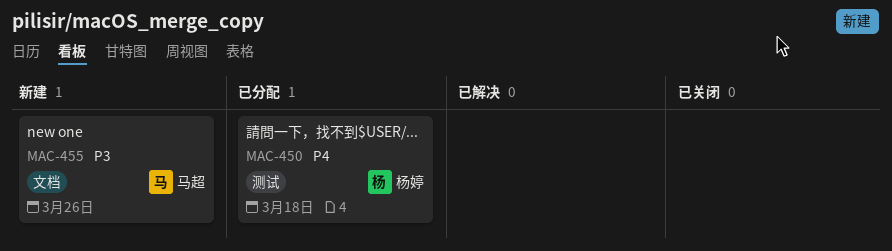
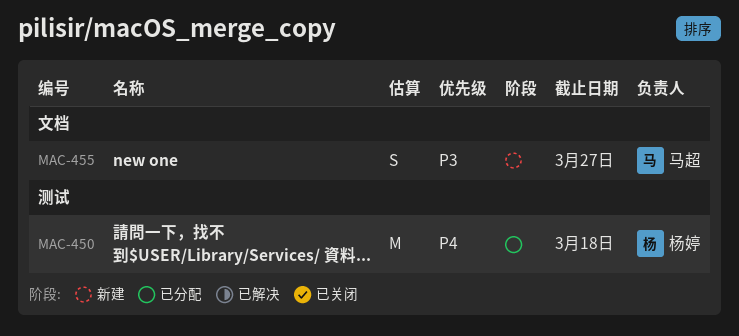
MAC-455, due: Mar 26 -> Mar 27

